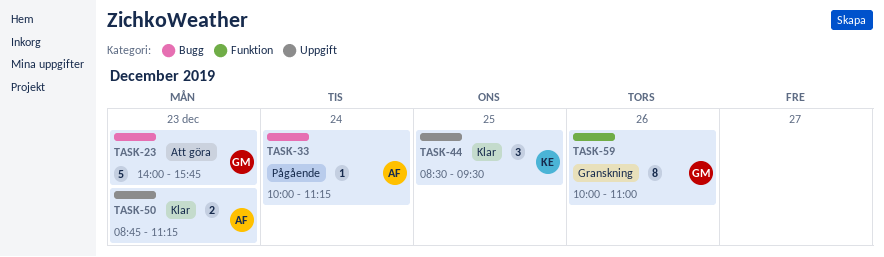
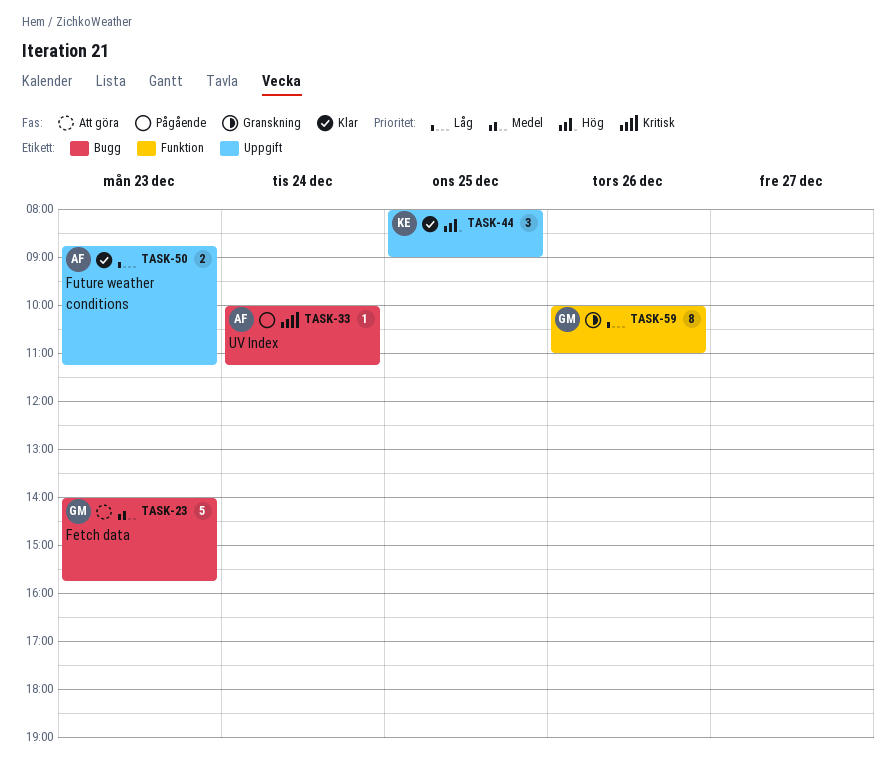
TASK-44, begins: 08:30 -> 08:00
TASK-44, ends: 09:30 -> 09:00

